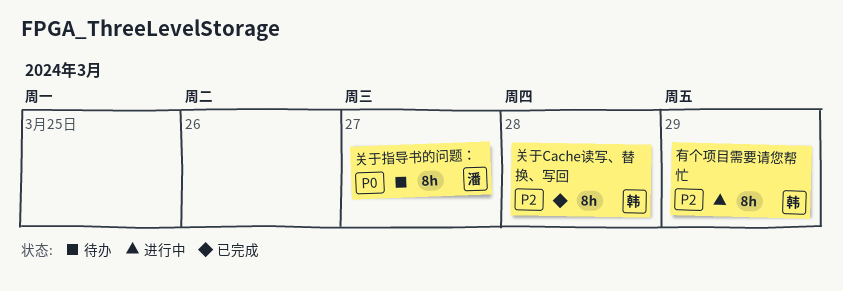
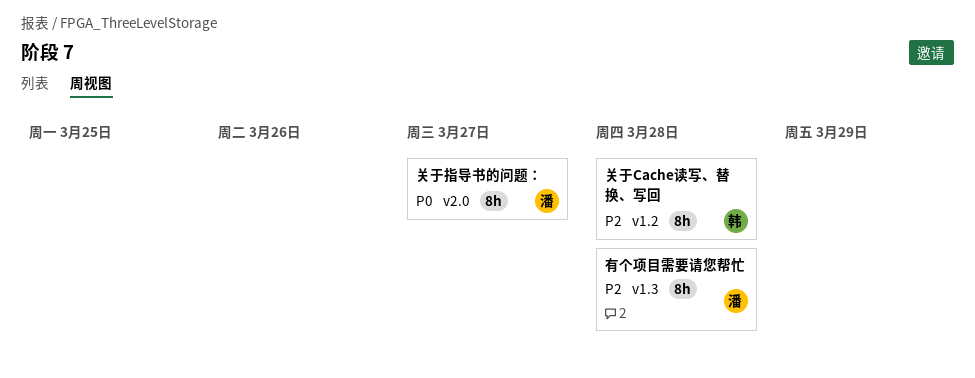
有个项目需要请您帮忙, owner: 韩 -> 潘
有个项目需要请您帮忙, due: Mar 29 -> Mar 28

